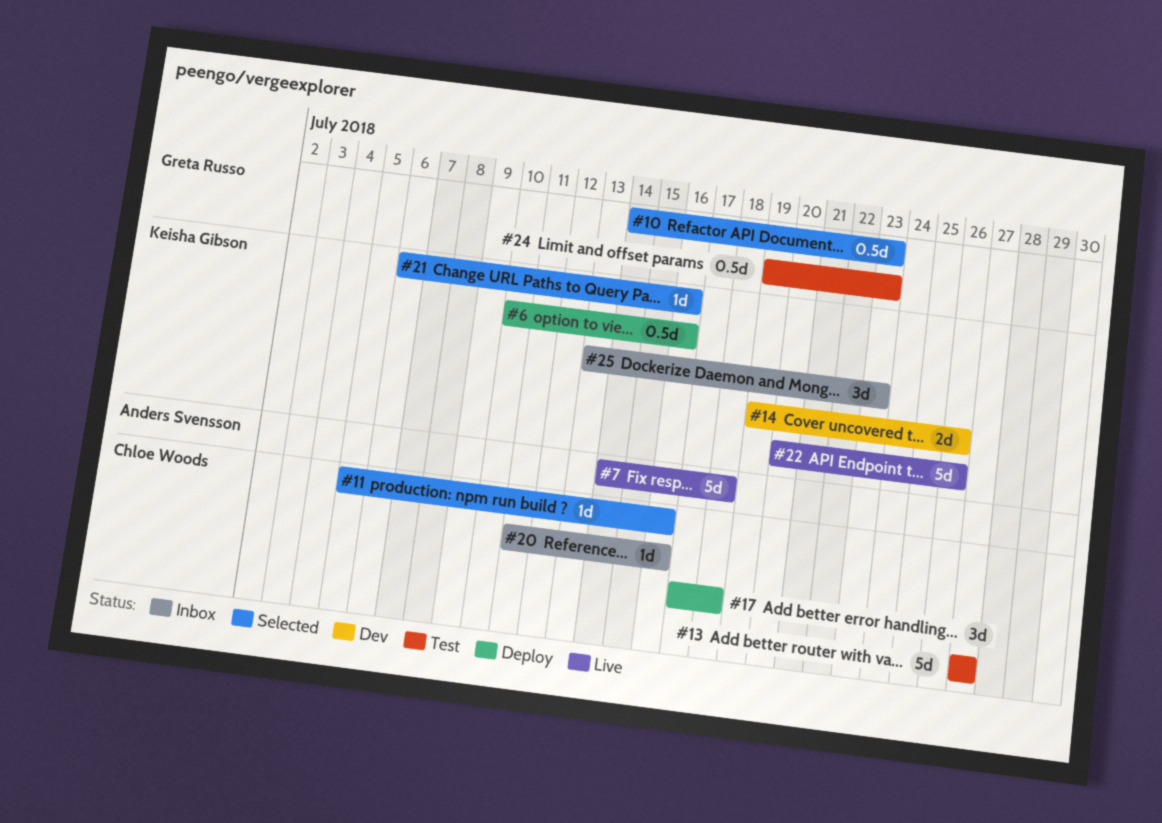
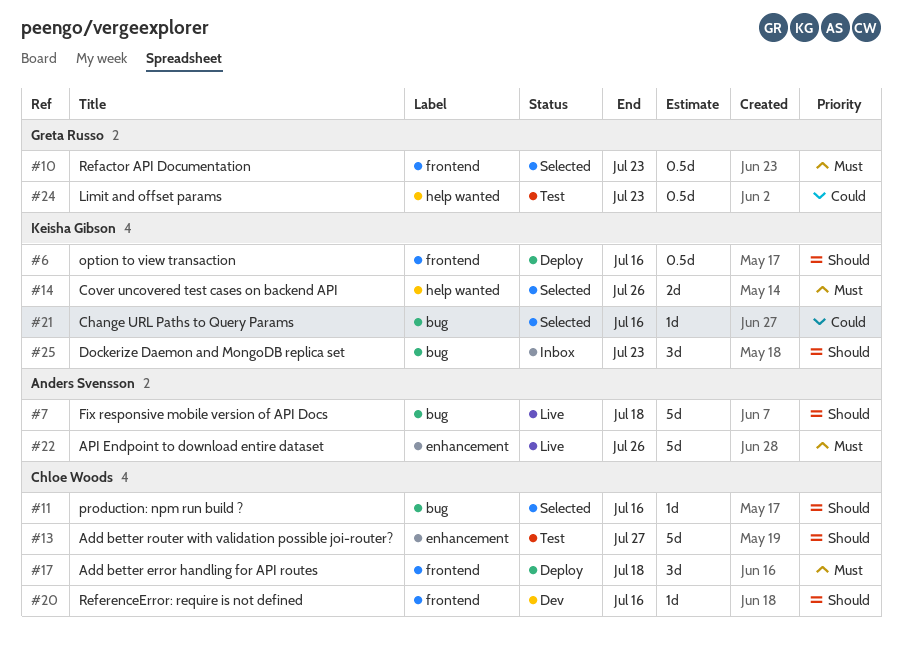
#14, status: Dev -> Selected
#20, status: Inbox -> Dev
#22, owner: Keisha Gibson -> Anders Svensson

